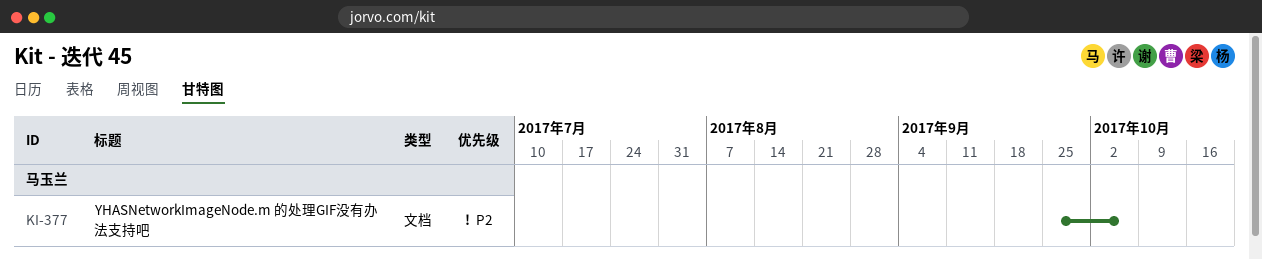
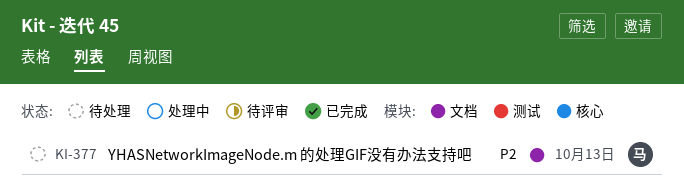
KI-377, due: Oct 6 -> Oct 13

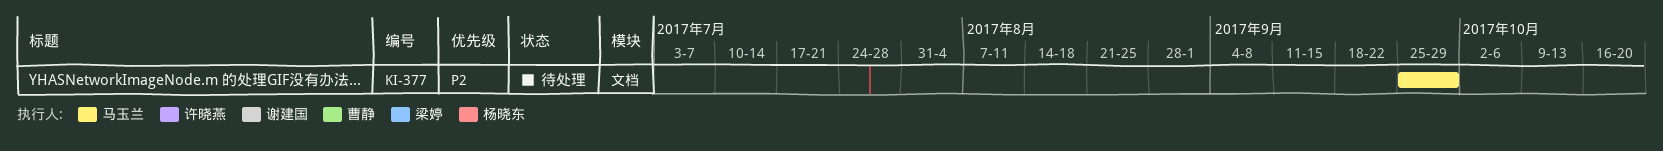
KI-377, due: Oct 13 -> Sep 29

